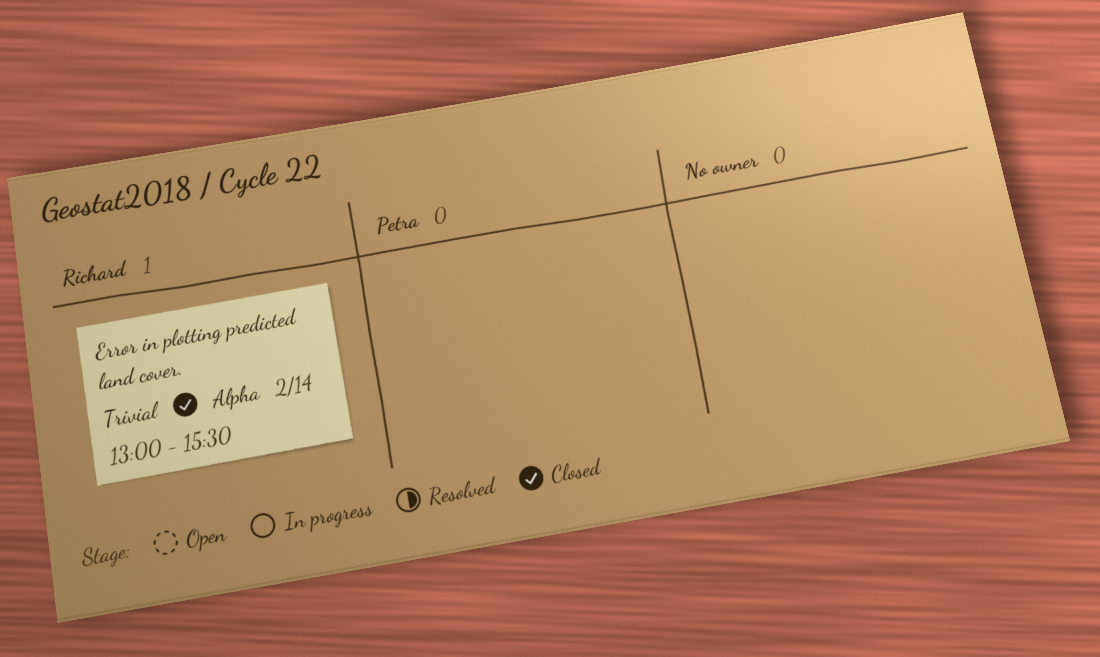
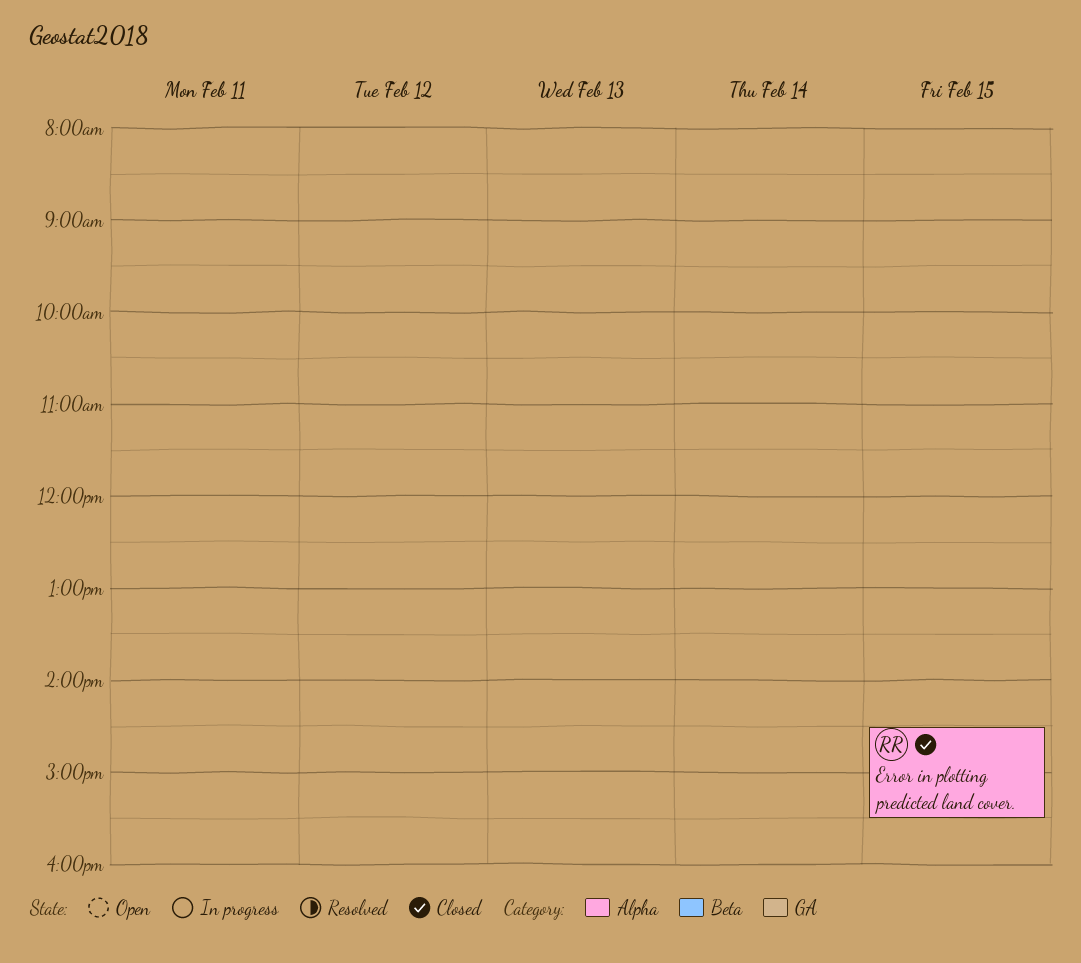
Error in plotting predicted land cover., day: Feb 14 -> Feb 15
Error in plotting predicted land cover., begins: 13:00 -> 14:30

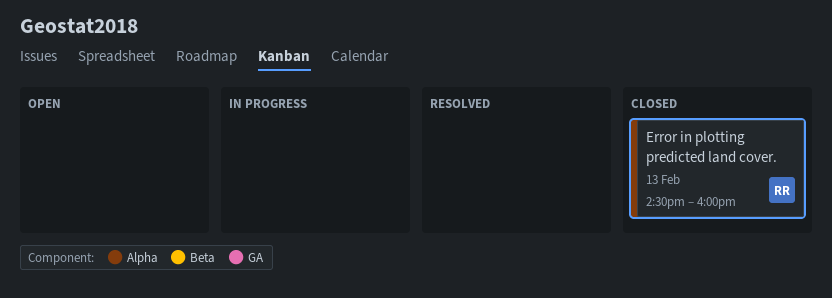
Error in plotting predicted land cover., day: Feb 15 -> Feb 13
Error in plotting predicted land cover., ends: 15:30 -> 16:00

